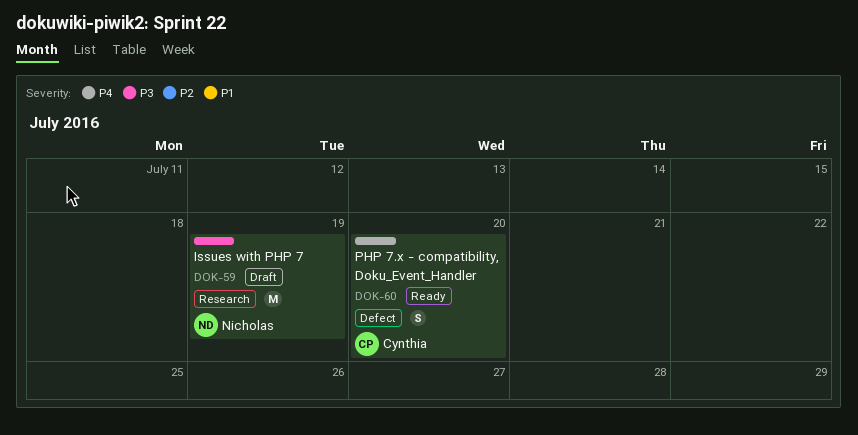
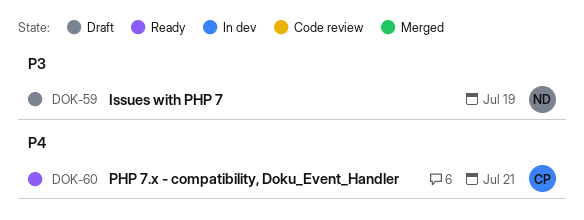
DOK-60, due: Jul 20 -> Jul 21

